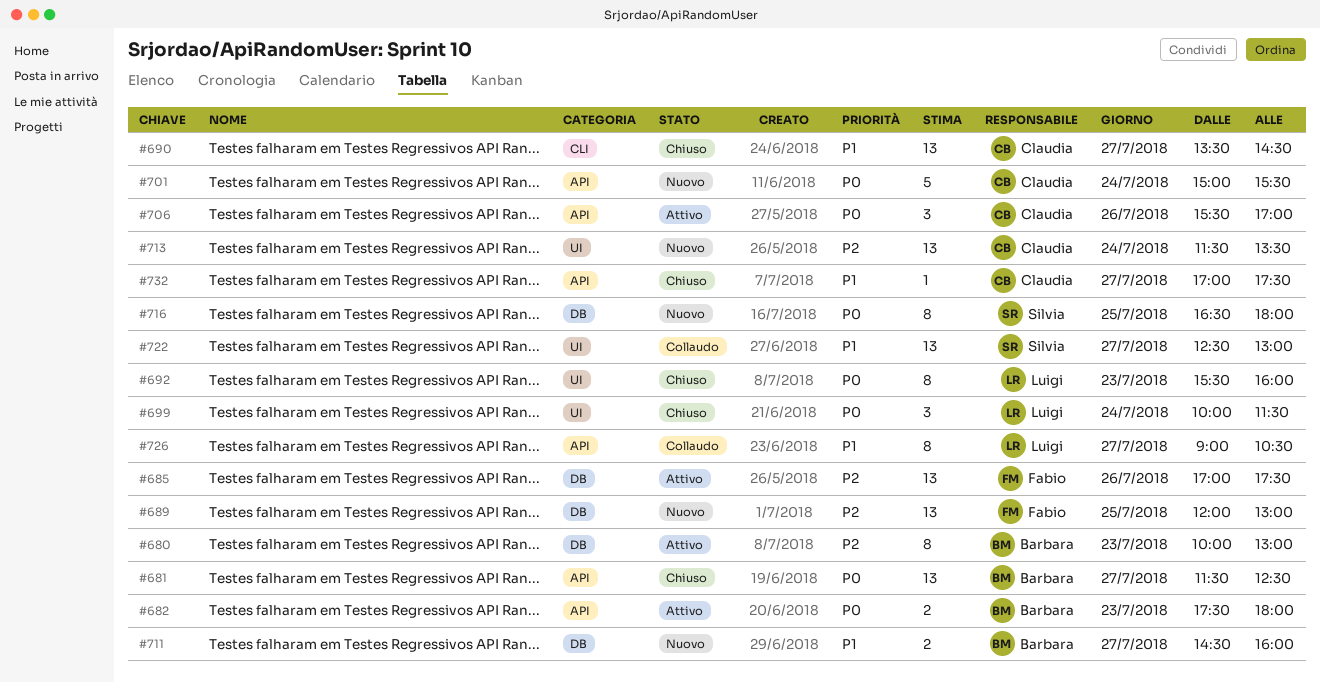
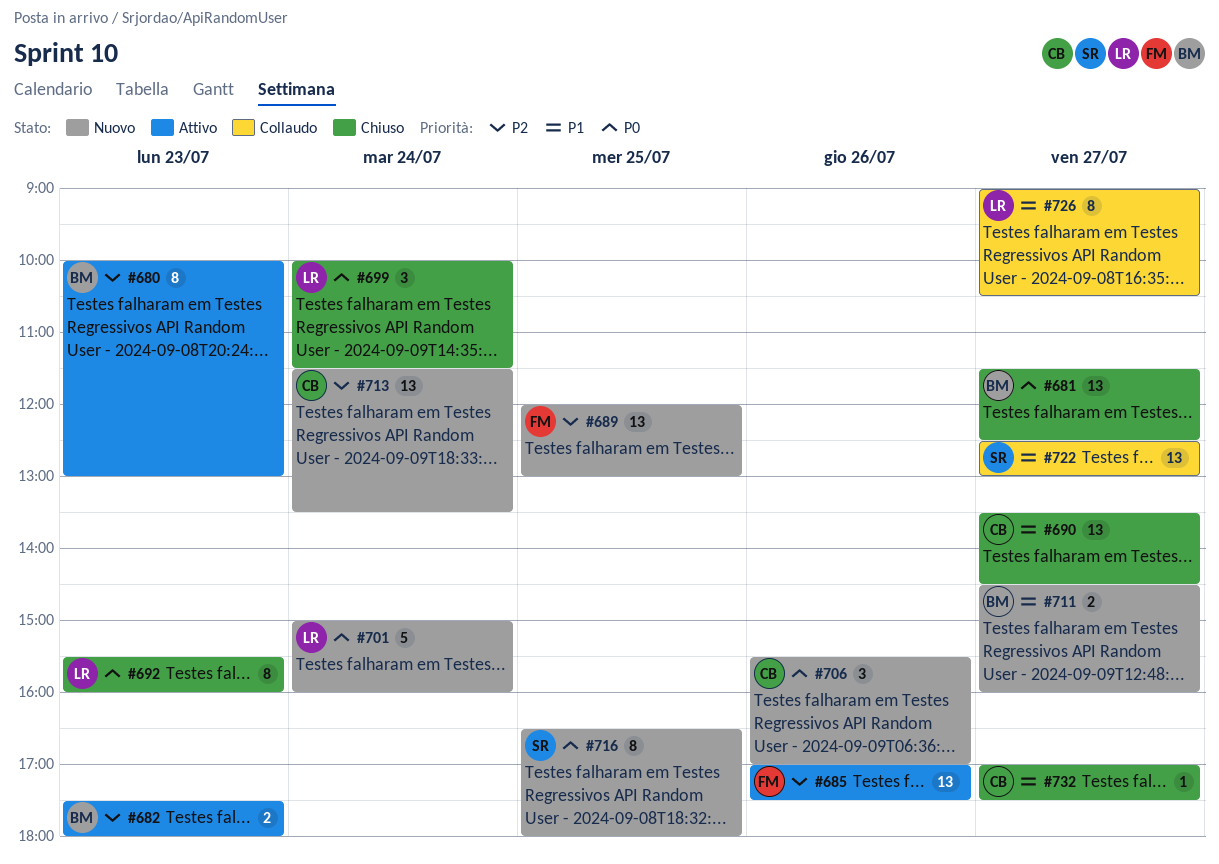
#682, priority: P0 -> P2
#701, owner: Claudia -> Luigi
#701, ends: 15:30 -> 16:00
#706, status: Attivo -> Nuovo

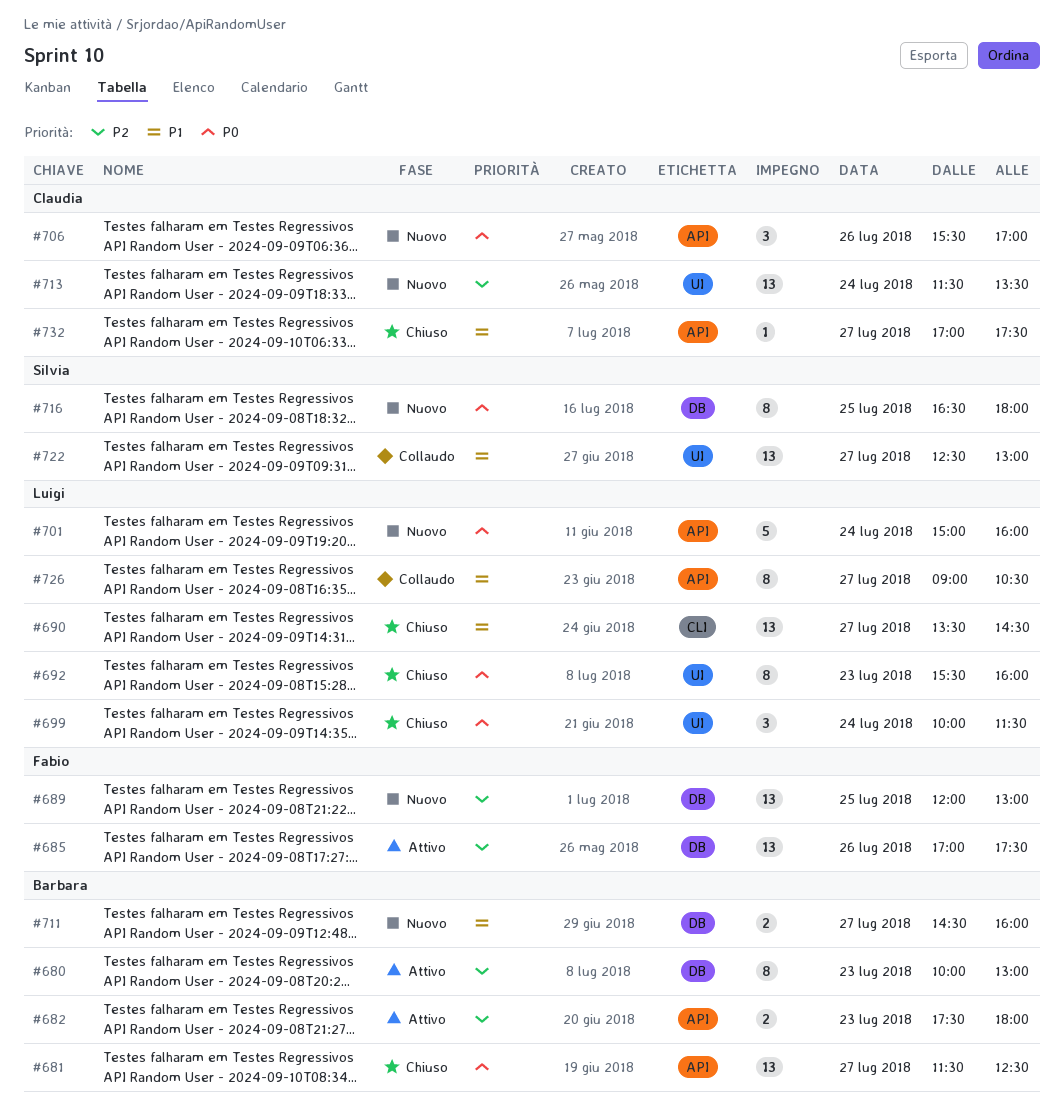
#690, owner: Claudia -> Luigi

